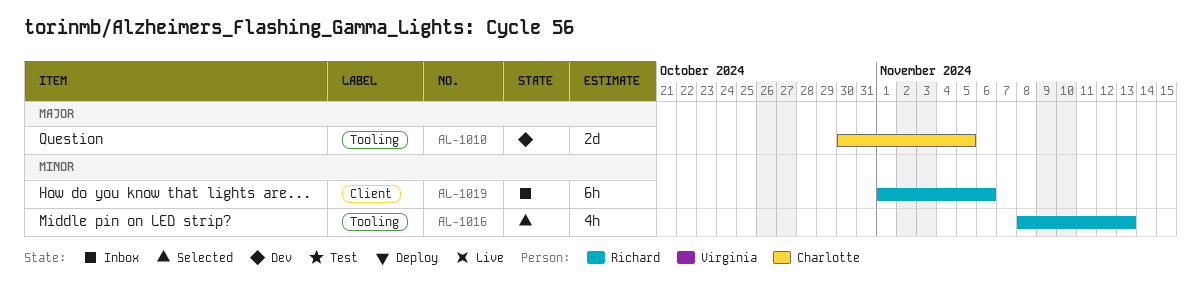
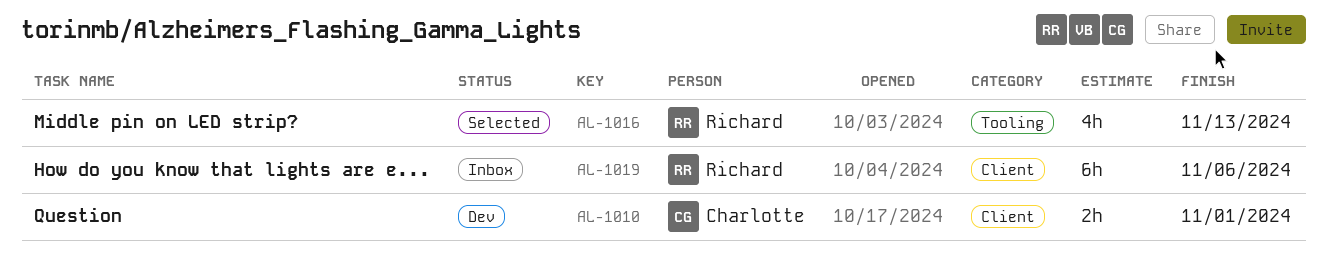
AL-1010, label: Tooling -> Client
AL-1010, estimate: 2d -> 2h
AL-1010, due: Nov 5 -> Nov 1

